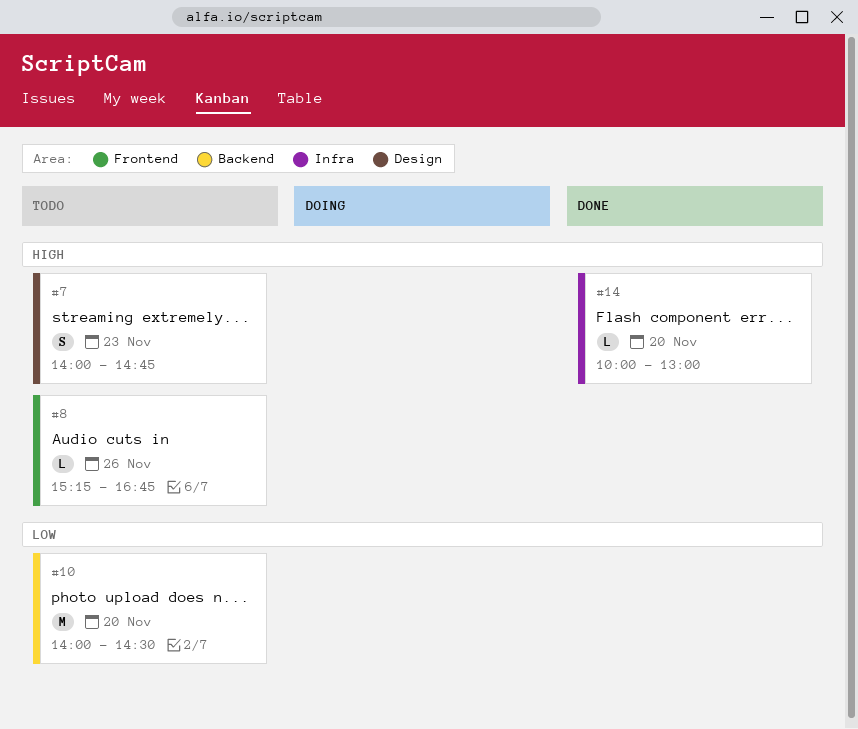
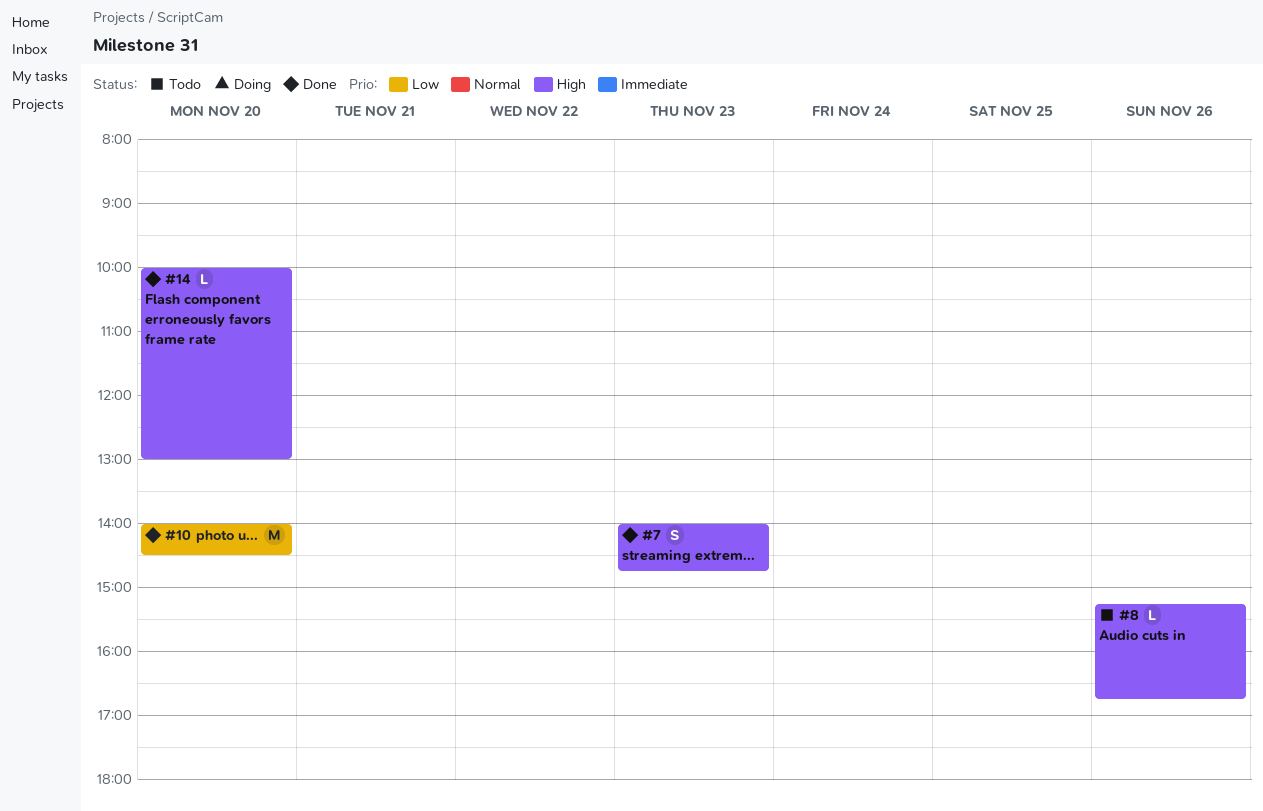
#7, status: Todo -> Done
#10, status: Todo -> Done

